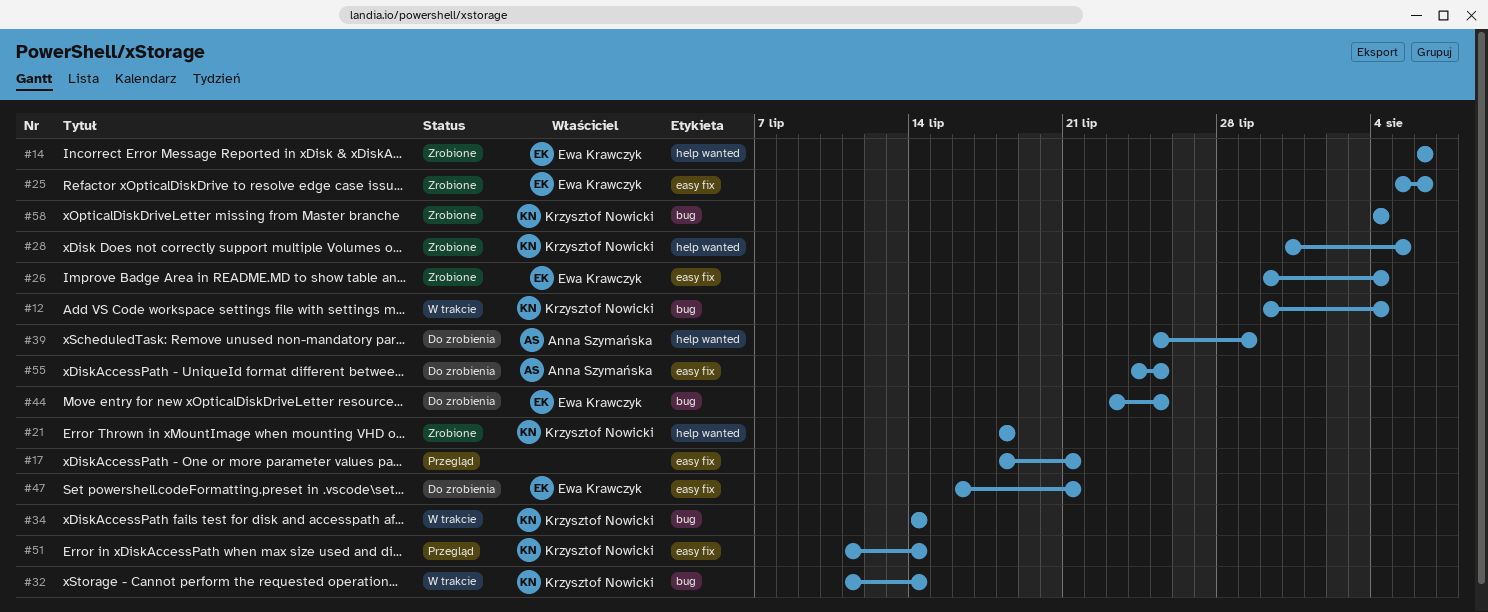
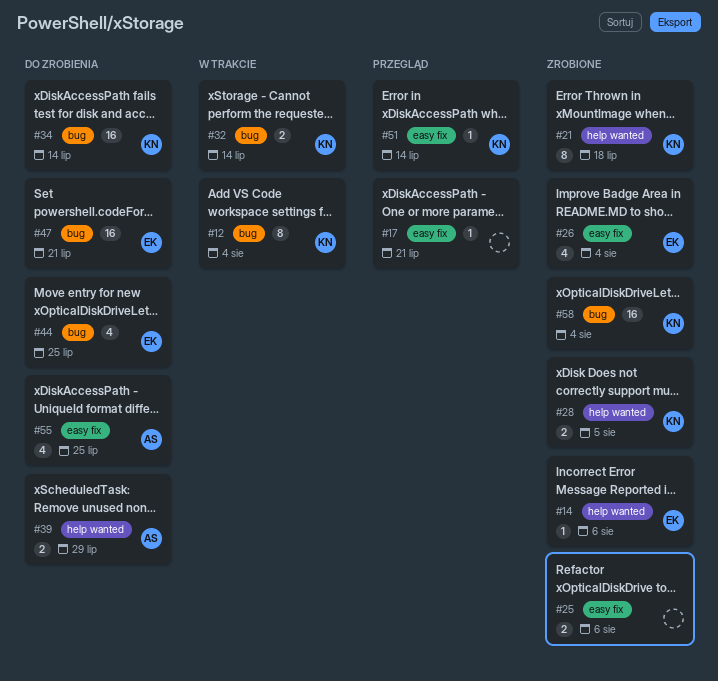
#25, owner: Ewa Krawczyk -> none
#34, status: W trakcie -> Do zrobienia
#47, label: easy fix -> bug

